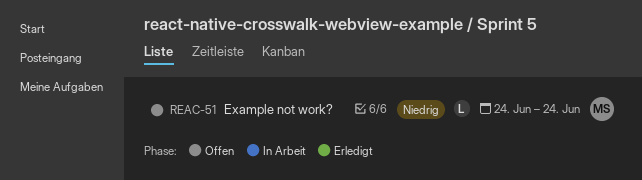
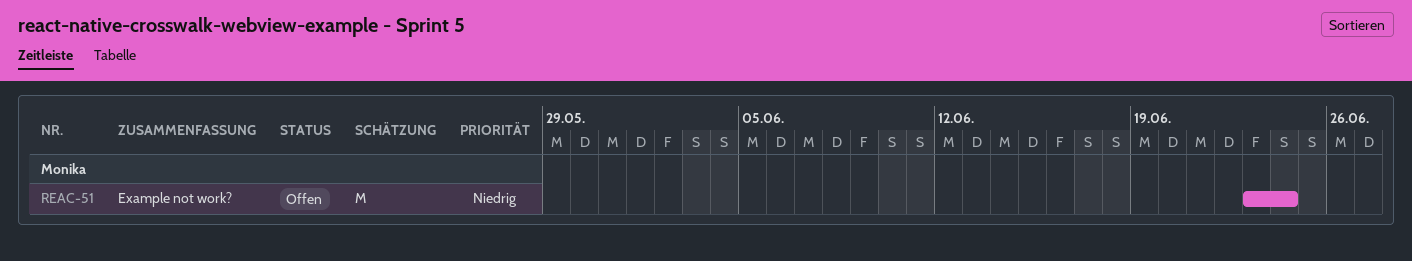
REAC-51, estimate: L -> M
REAC-51, start: Jun 24 -> Jun 23

